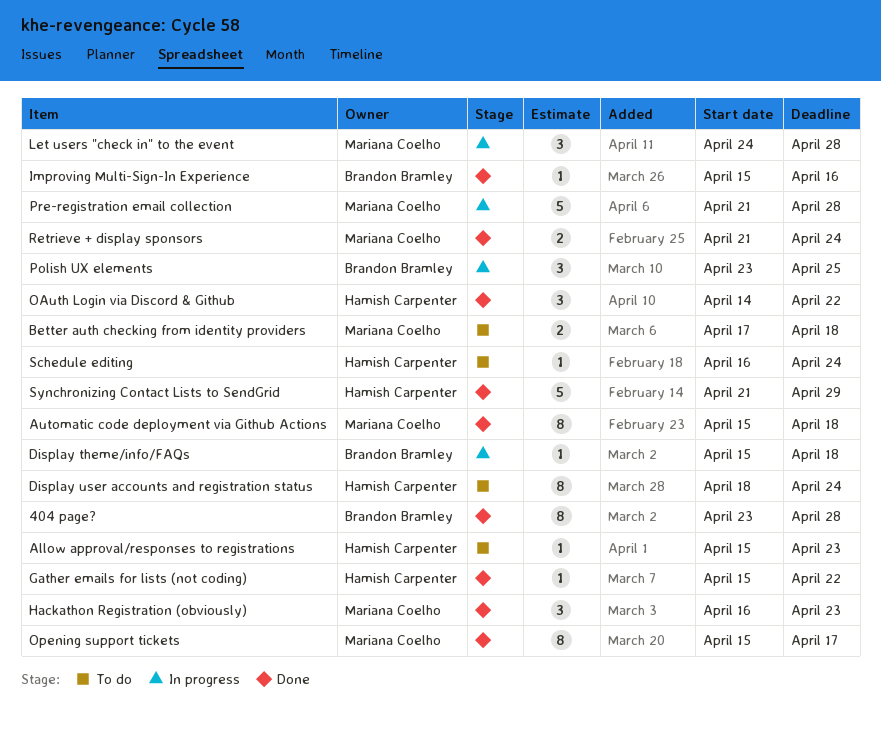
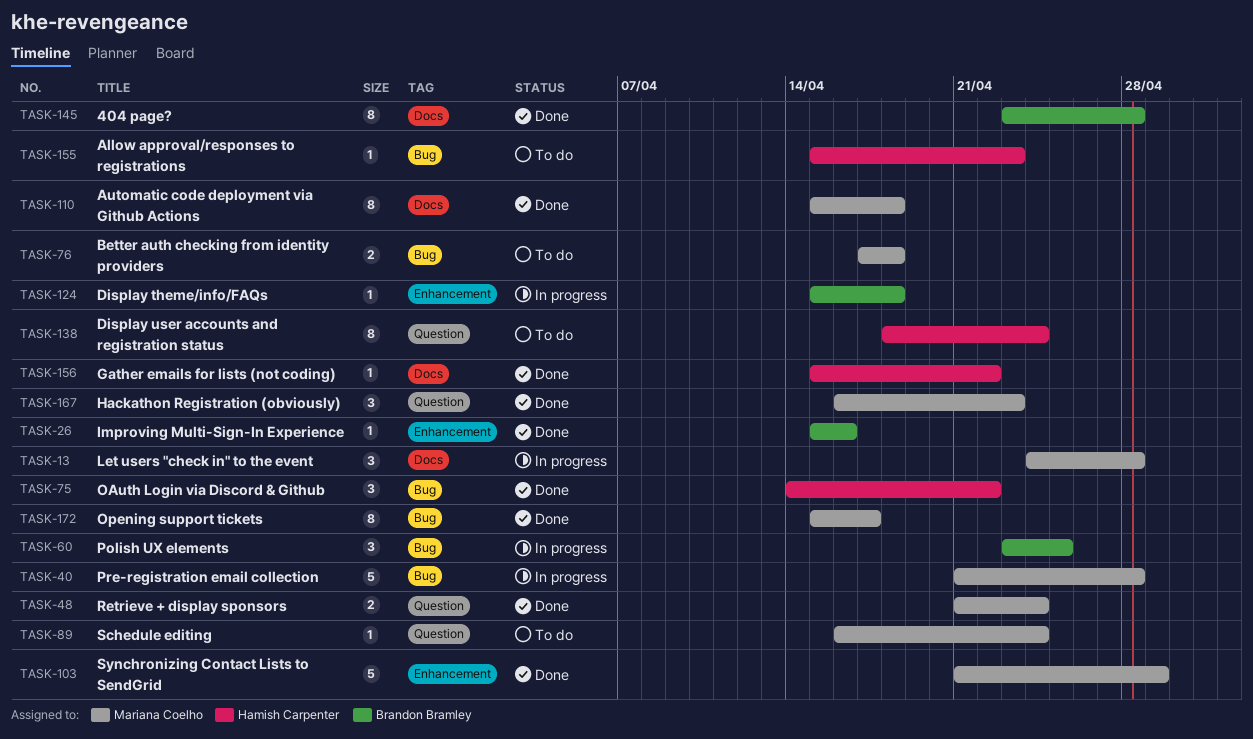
Schedule editing, owner: Hamish Carpenter -> Mariana Coelho
Synchronizing Contact Lists to SendGrid, owner: Hamish Carpenter -> Mariana Coelho

